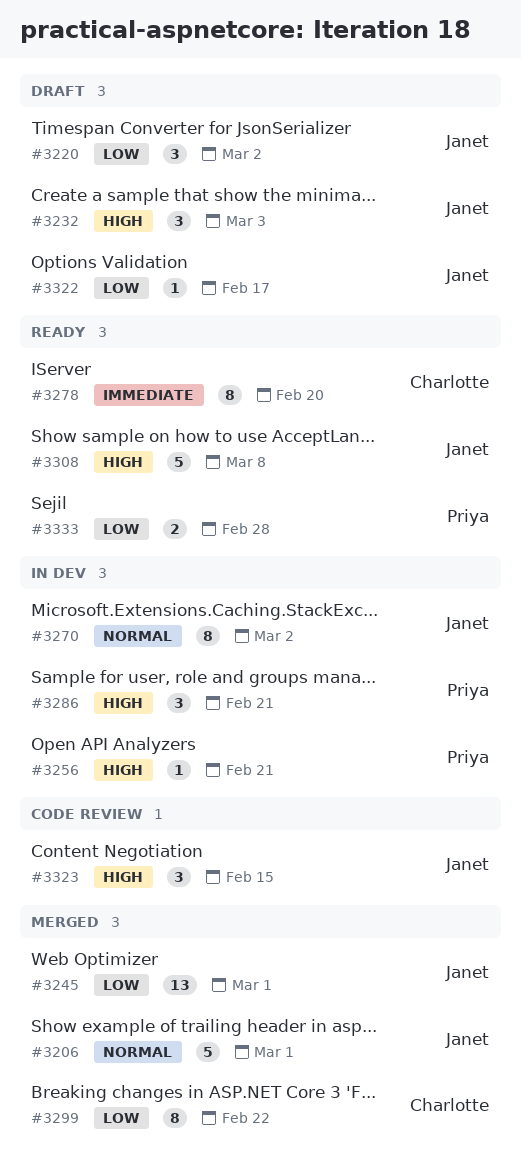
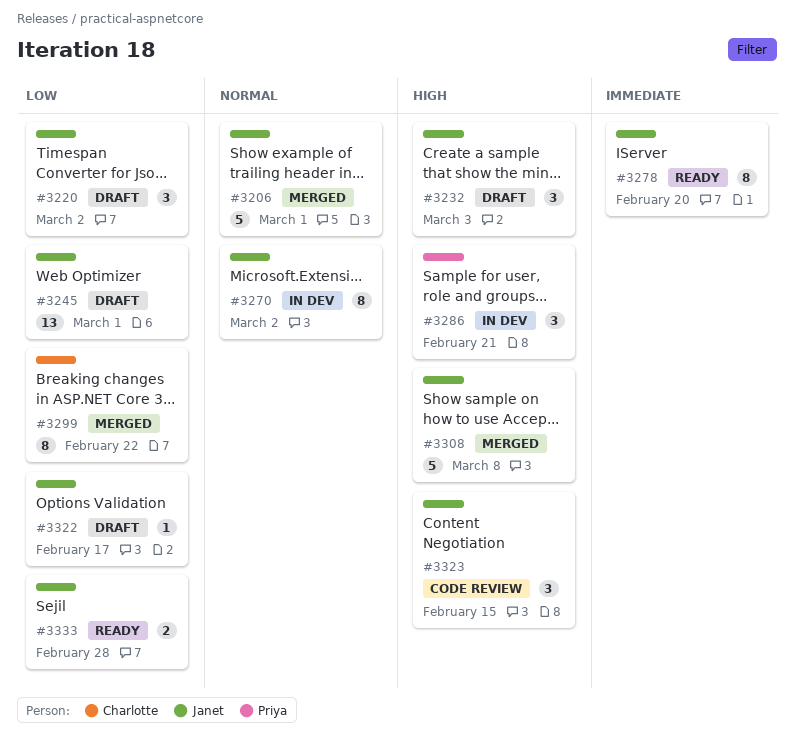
#3245, status: Merged -> Draft
#3256: present -> none
#3278, owner: Charlotte -> Janet
#3308, status: Ready -> Merged
#3333, owner: Priya -> Janet

